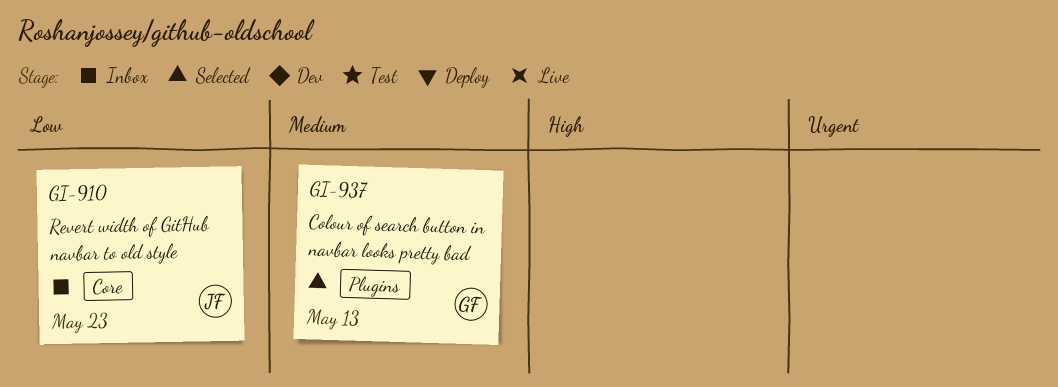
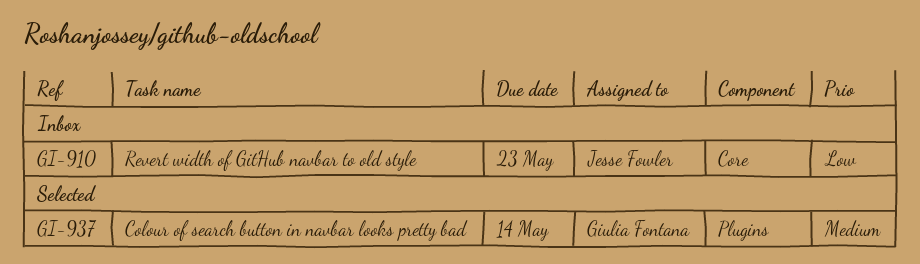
GI-937, due: May 13 -> May 14

